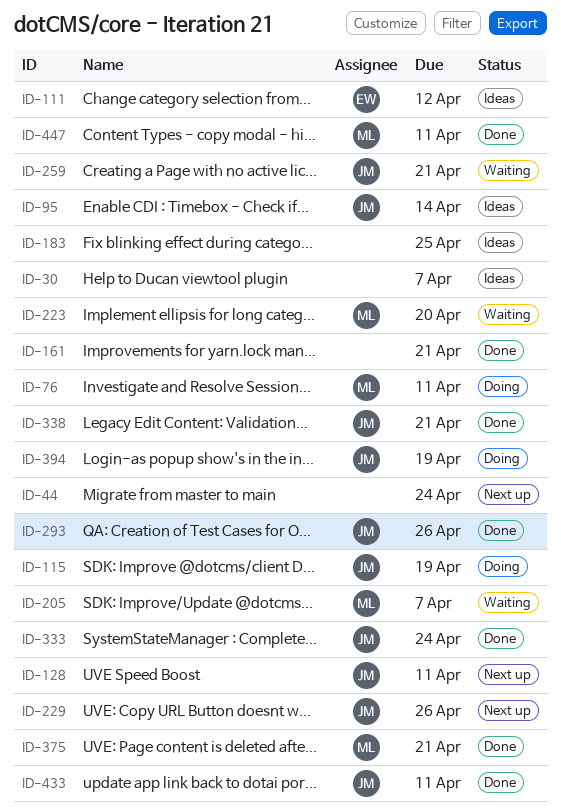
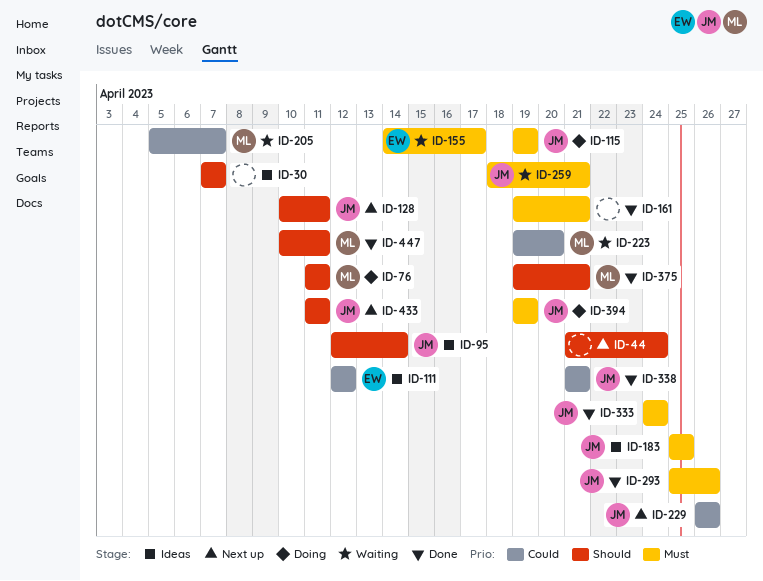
ID-155: none -> present
ID-183, owner: none -> JM
ID-433, status: Done -> Next up

